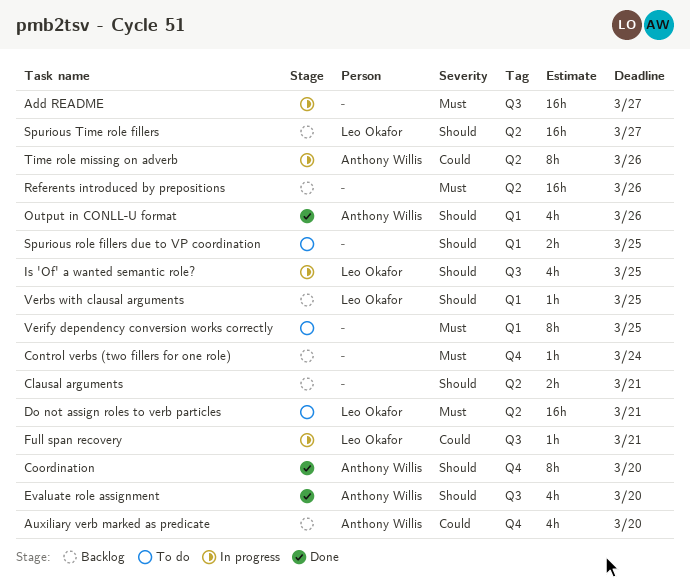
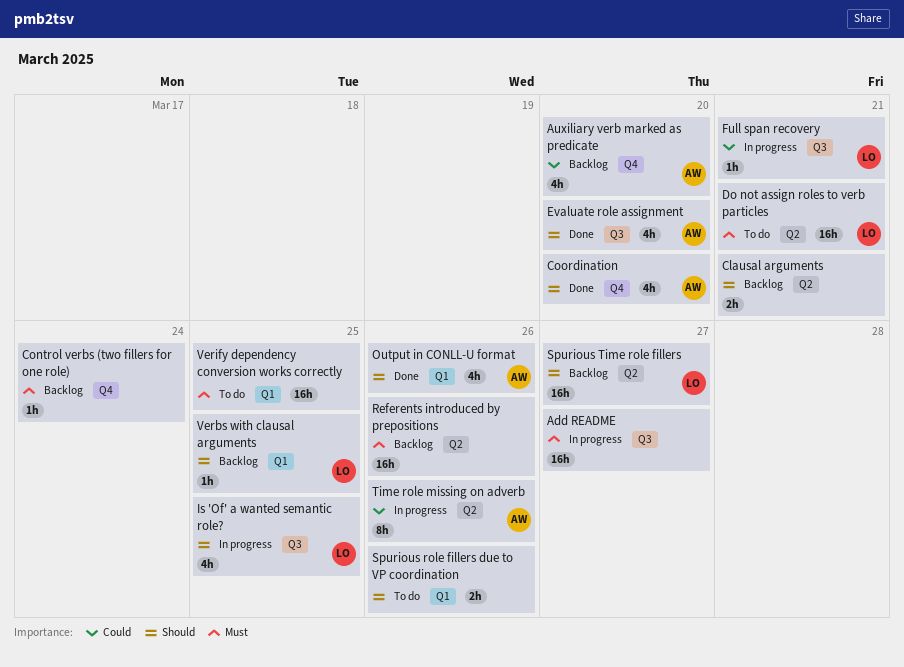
Coordination, estimate: 8h -> 4h
Spurious role fillers due to VP coordination, due: Mar 25 -> Mar 26
Verify dependency conversion works correctly, estimate: 8h -> 16h

